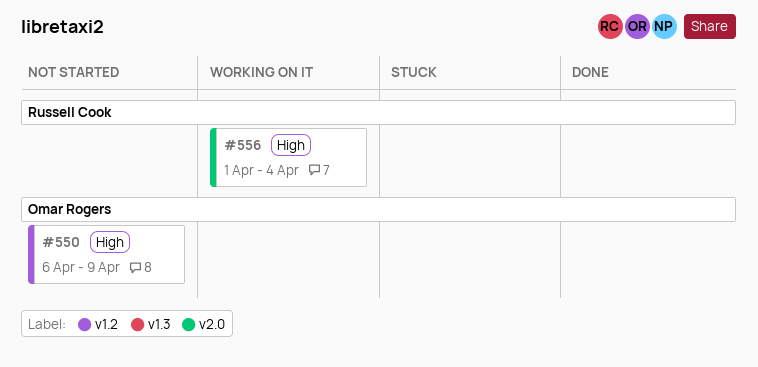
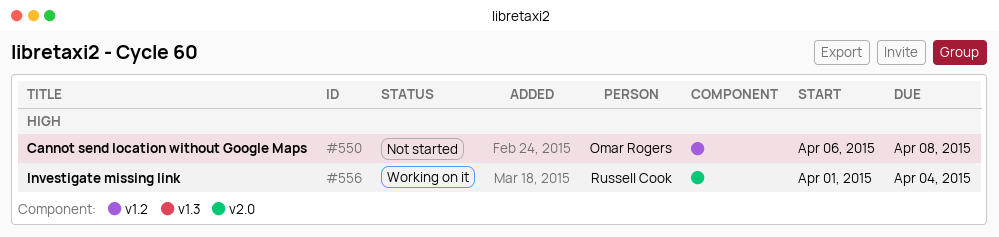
#550, due: Apr 9 -> Apr 8

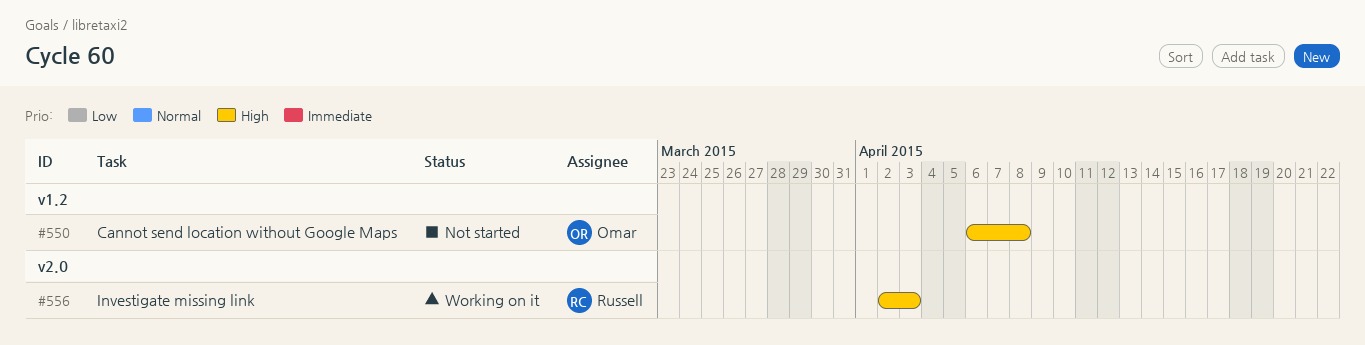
#556, start: Apr 1 -> Apr 2
#556, due: Apr 4 -> Apr 3

